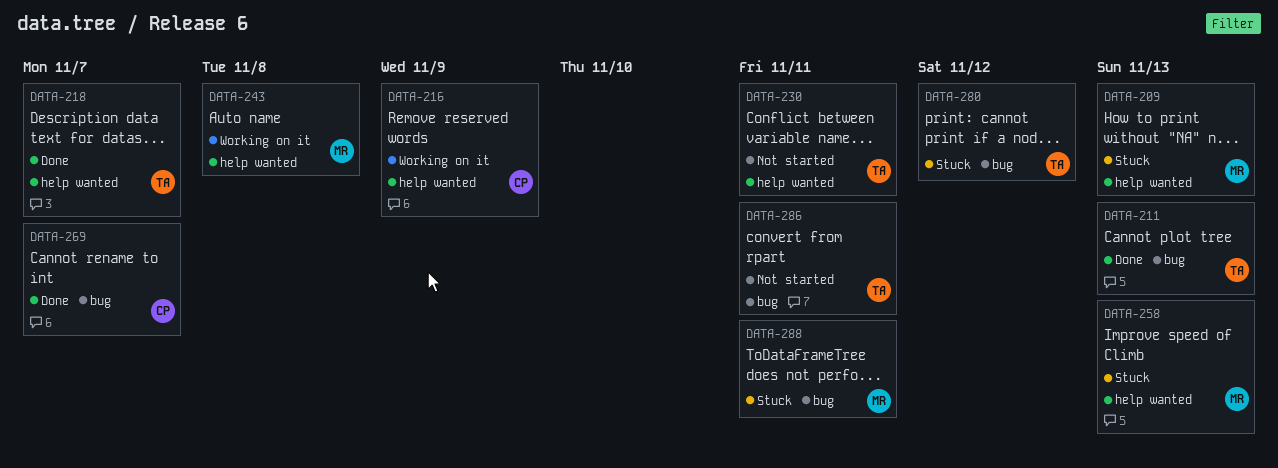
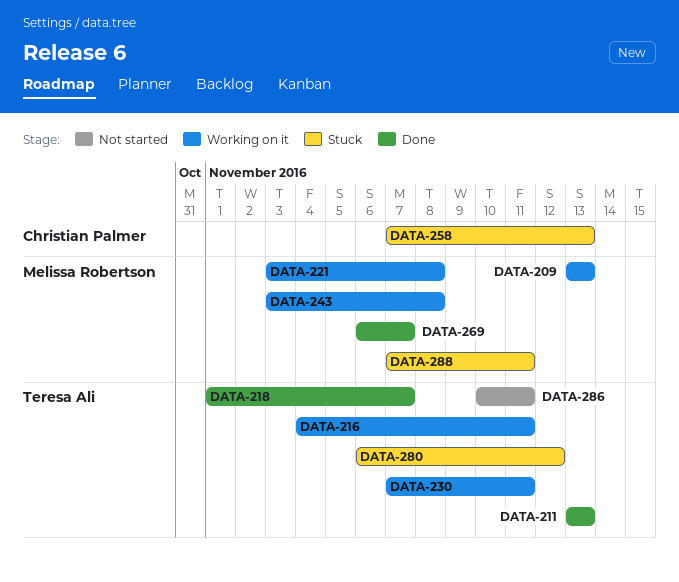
DATA-209, status: Stuck -> Working on it
DATA-216, owner: Christian Palmer -> Teresa Ali
DATA-216, due: Nov 9 -> Nov 11
DATA-221: none -> present
DATA-230, status: Not started -> Working on it
DATA-258, owner: Melissa Robertson -> Christian Palmer
DATA-269, owner: Christian Palmer -> Melissa Robertson

